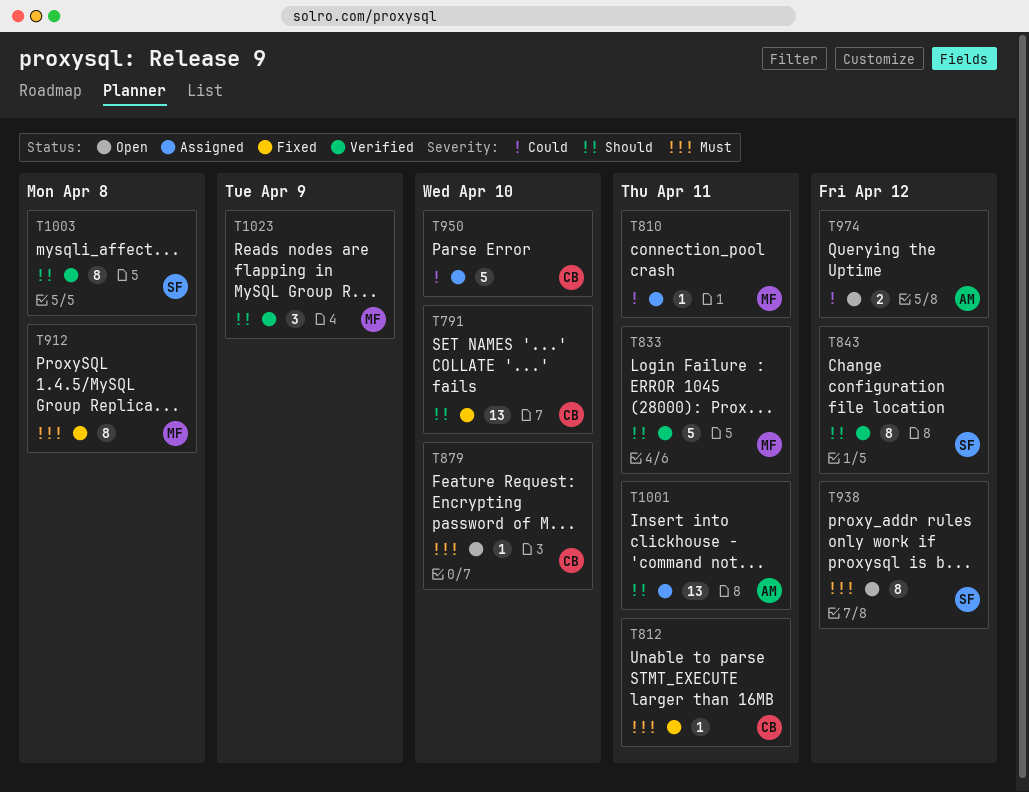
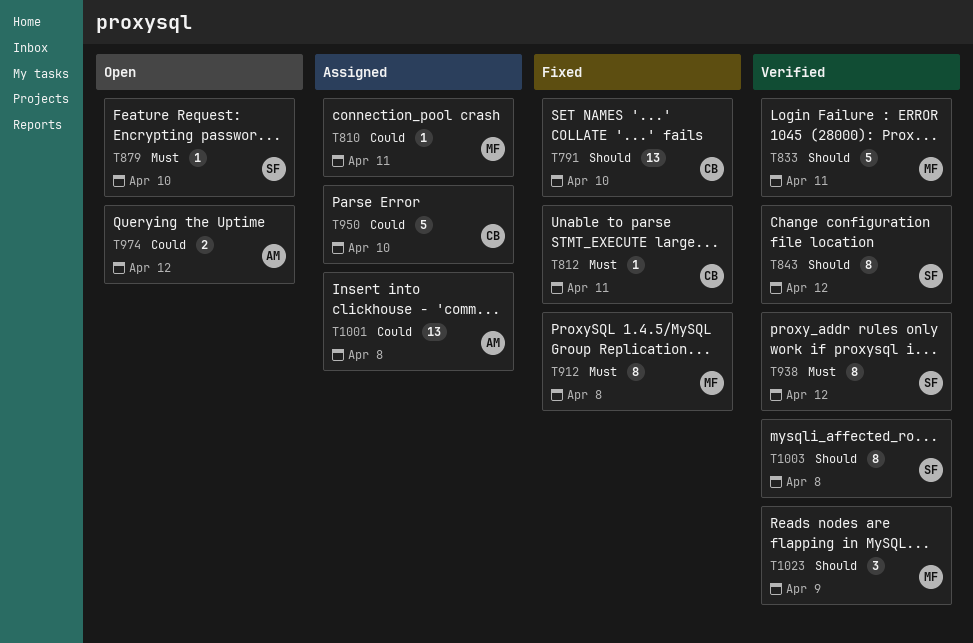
T879, owner: CB -> SF
T938, status: Open -> Verified
T1001, priority: Should -> Could
T1001, due: Apr 11 -> Apr 8

